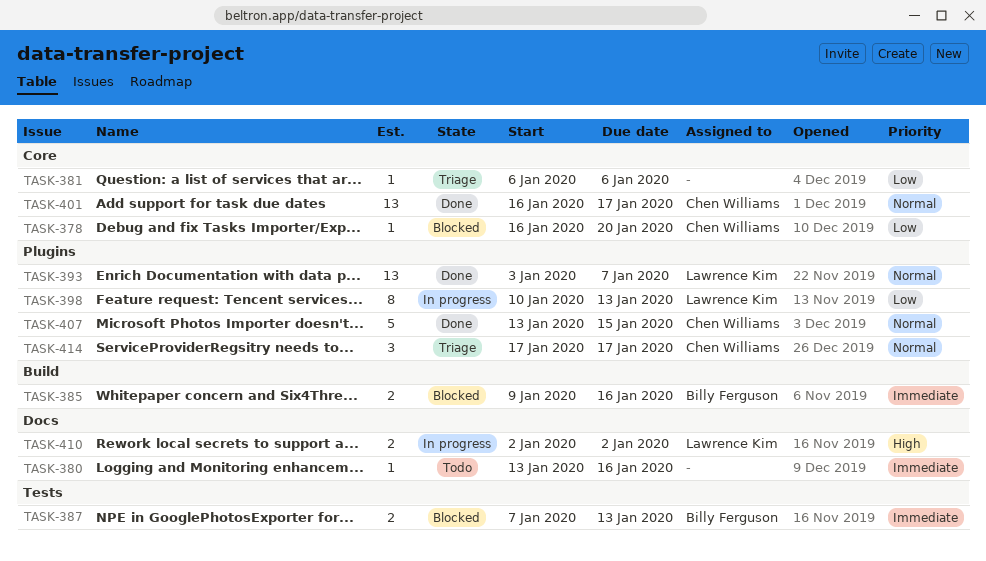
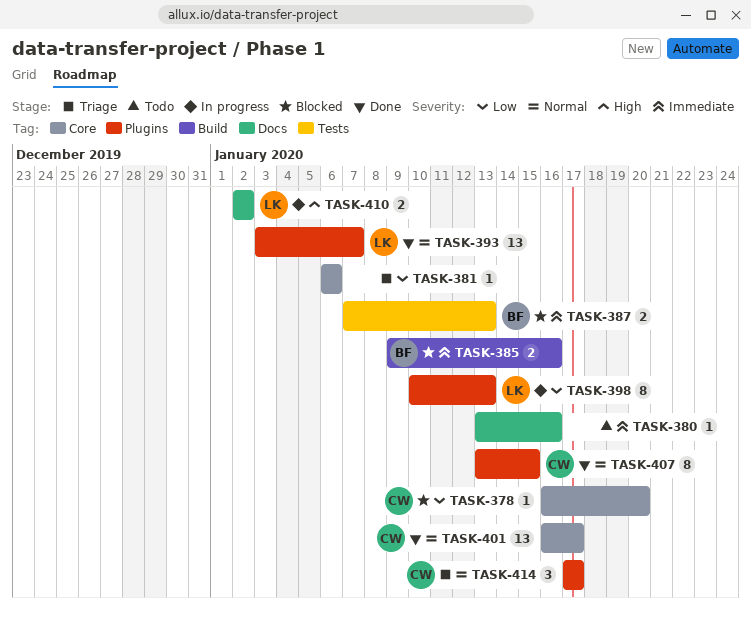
TASK-407, estimate: 5 -> 8

